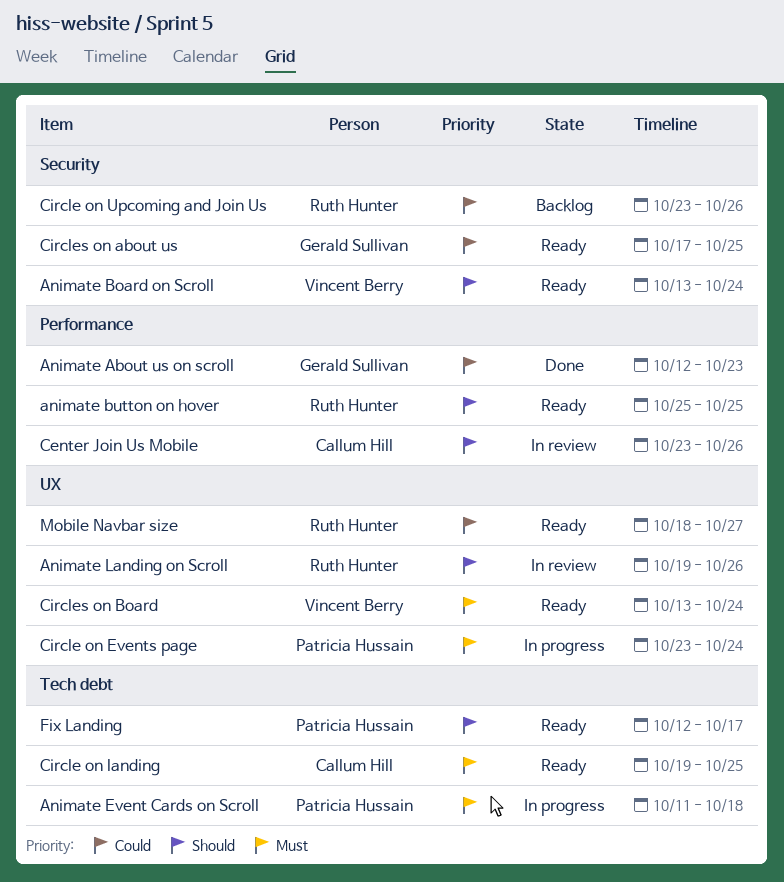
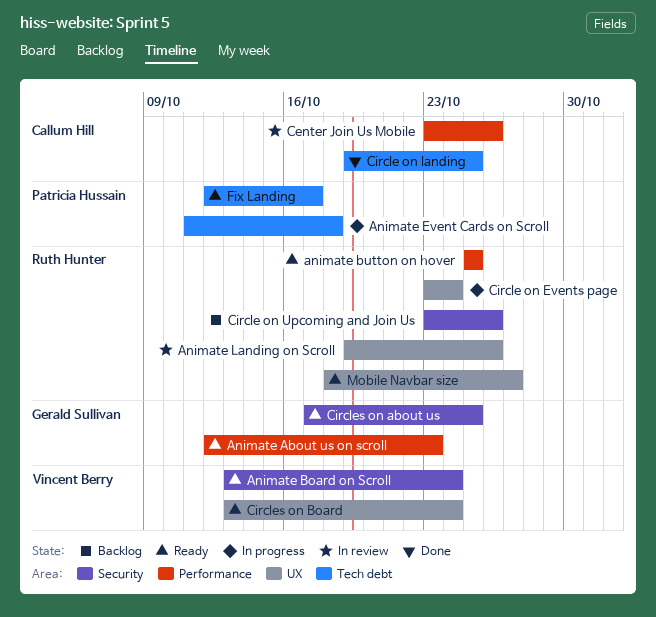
Animate About us on scroll, status: Done -> Ready
Circle on Events page, owner: Patricia Hussain -> Ruth Hunter
Circle on landing, status: Ready -> Done

